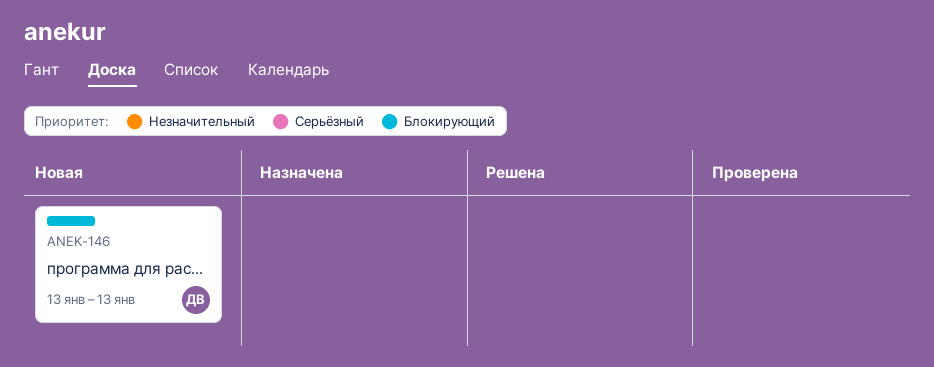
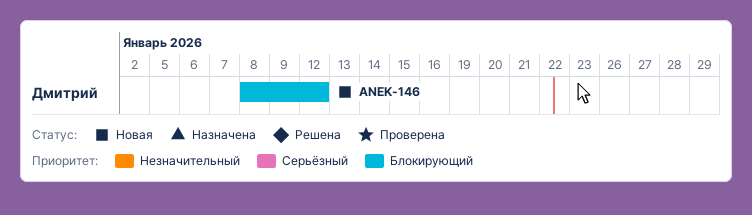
ANEK-146, start: Jan 13 -> Jan 8
ANEK-146, due: Jan 13 -> Jan 12

